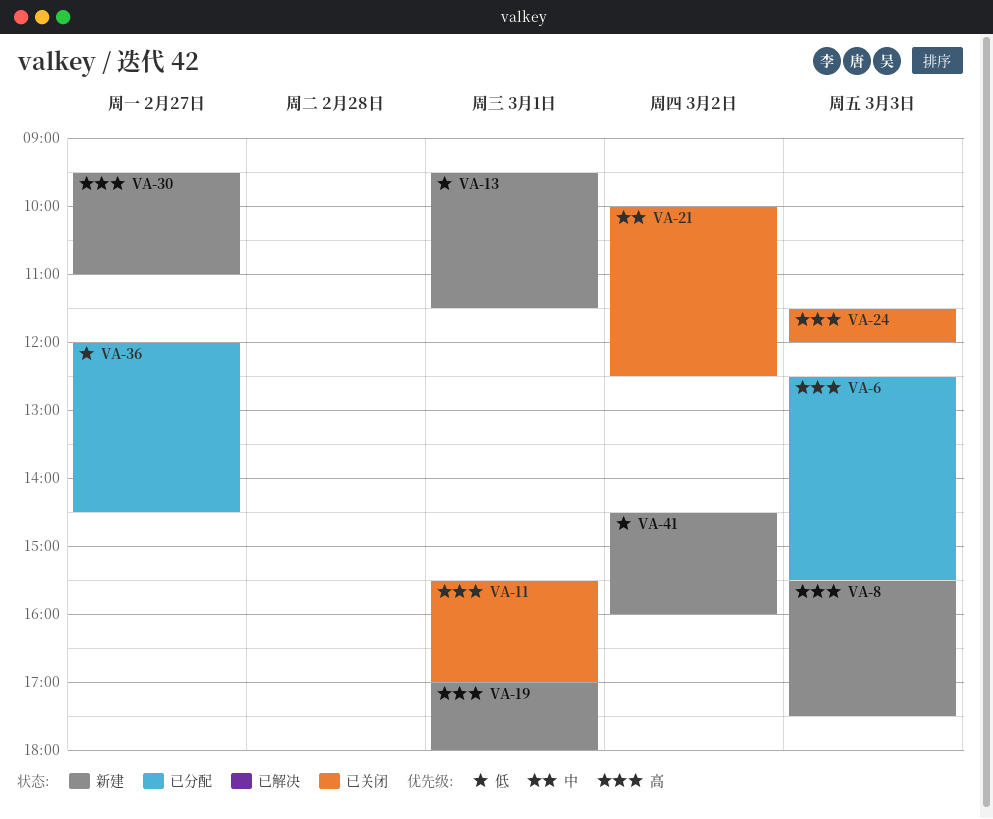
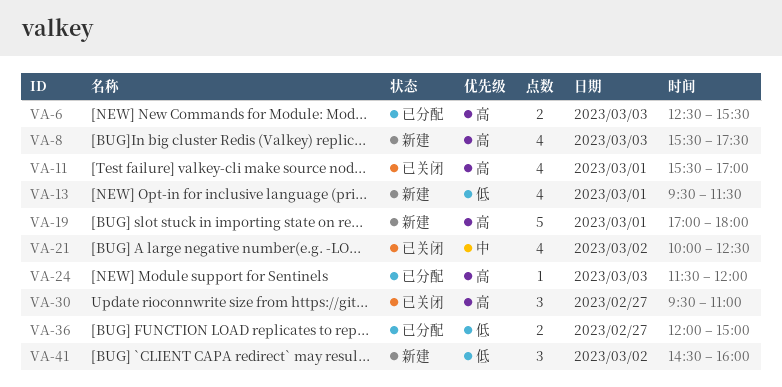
VA-24, status: 已关闭 -> 已分配
VA-30, status: 新建 -> 已关闭
VA-36, ends: 14:30 -> 15:00

